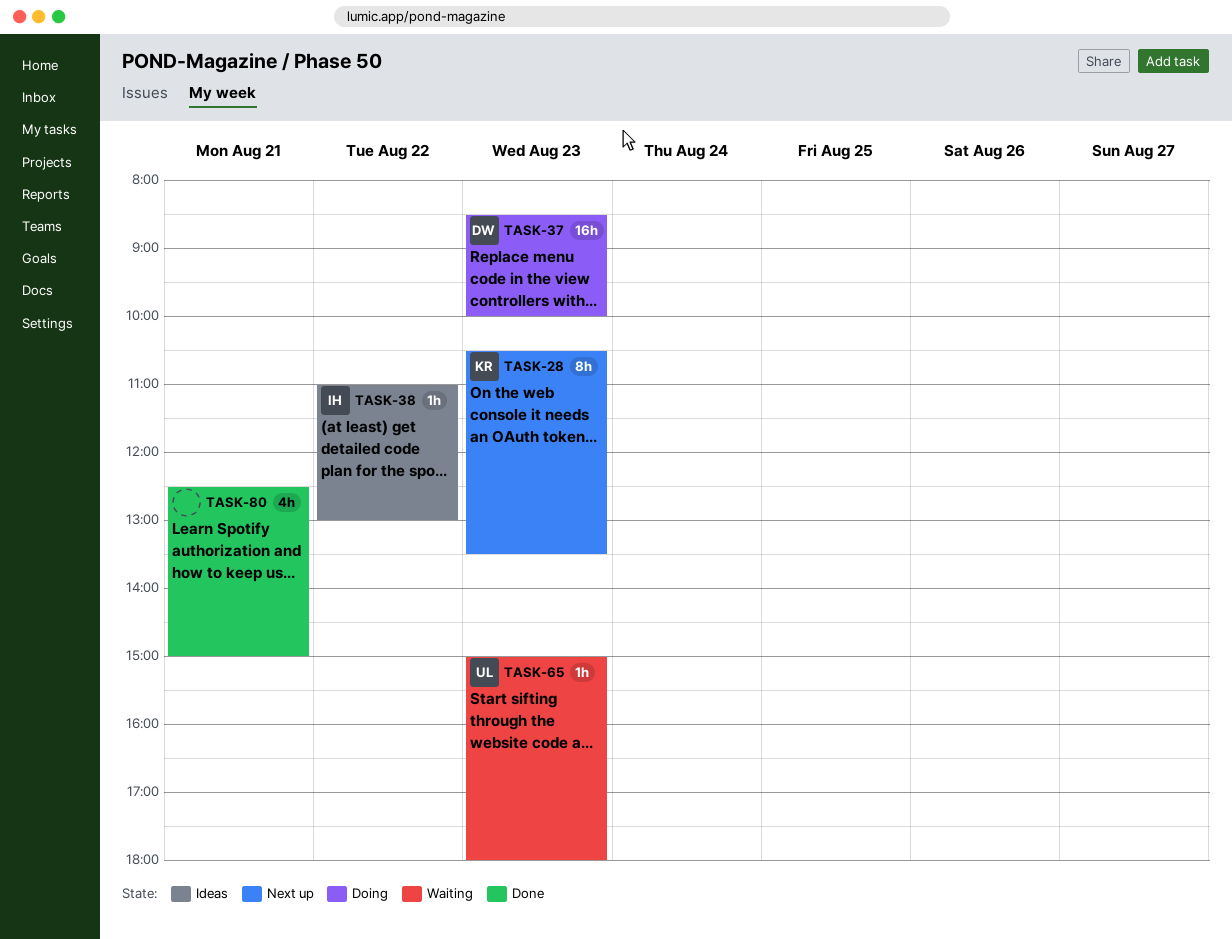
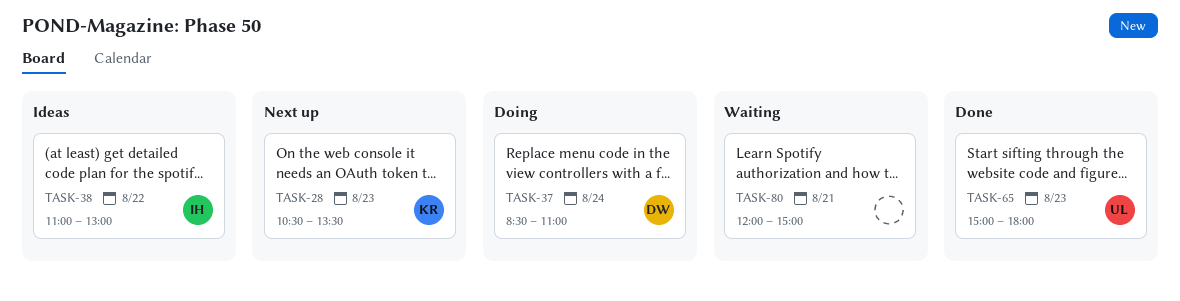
TASK-37, day: Aug 23 -> Aug 24
TASK-37, ends: 10:00 -> 11:00
TASK-65, status: Waiting -> Done
TASK-80, status: Done -> Waiting
TASK-80, begins: 12:30 -> 12:00

